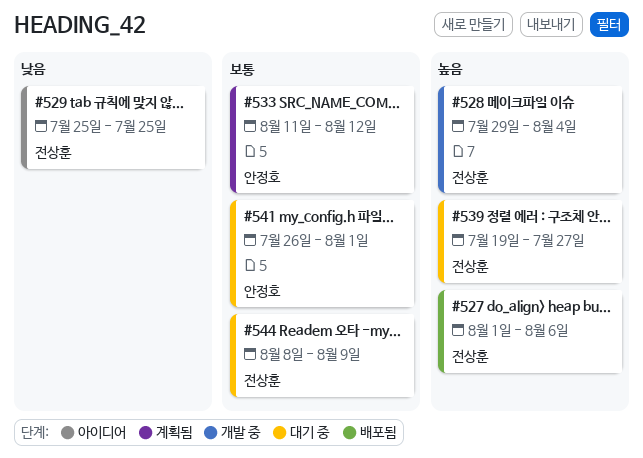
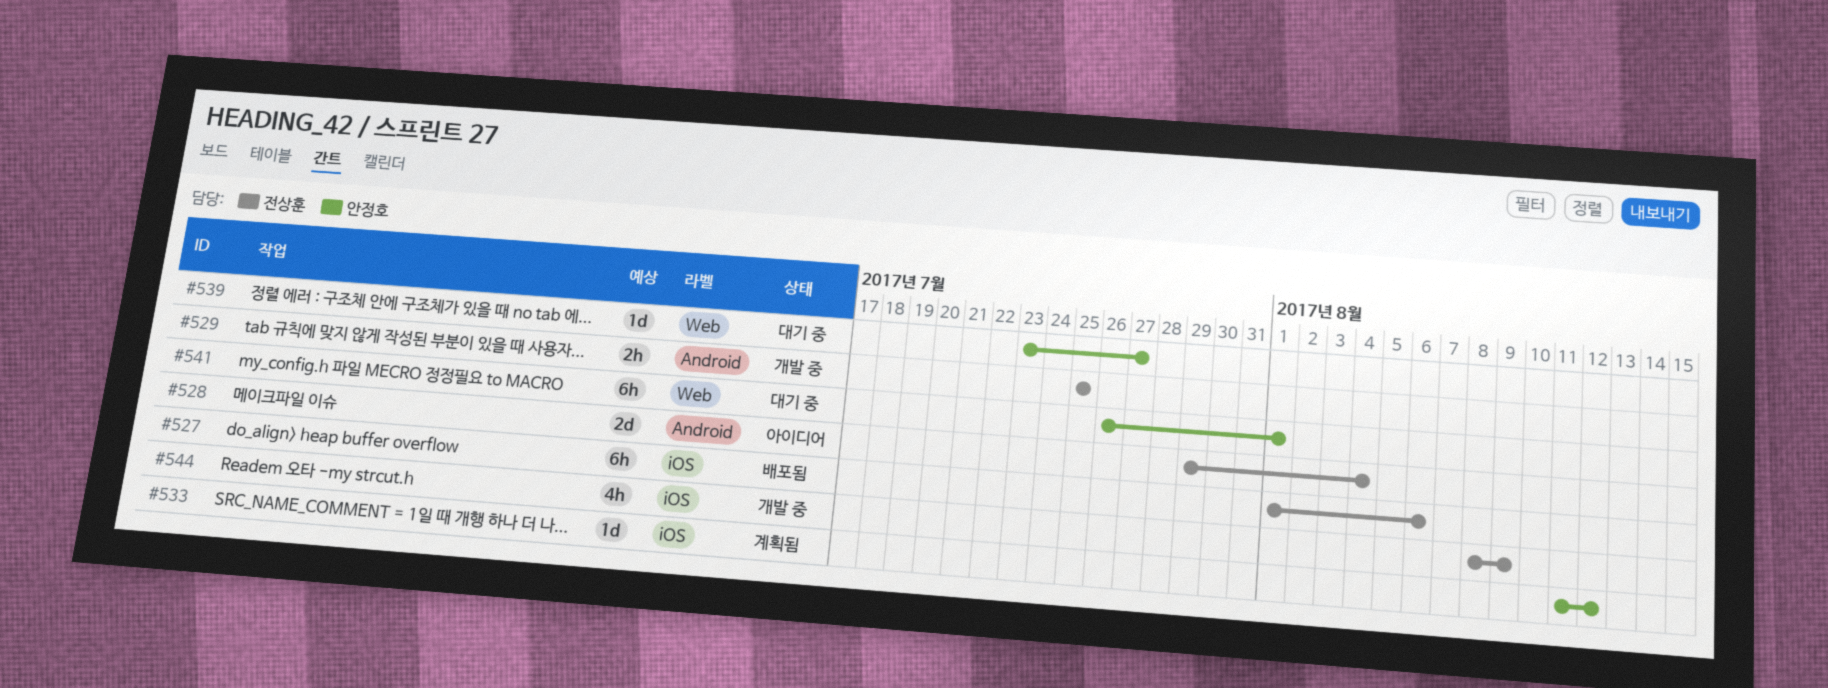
#528, status: 개발 중 -> 아이디어
#529, status: 아이디어 -> 개발 중
#539, owner: 전상훈 -> 안정호
#539, start: Jul 19 -> Jul 23
#544, status: 대기 중 -> 개발 중

